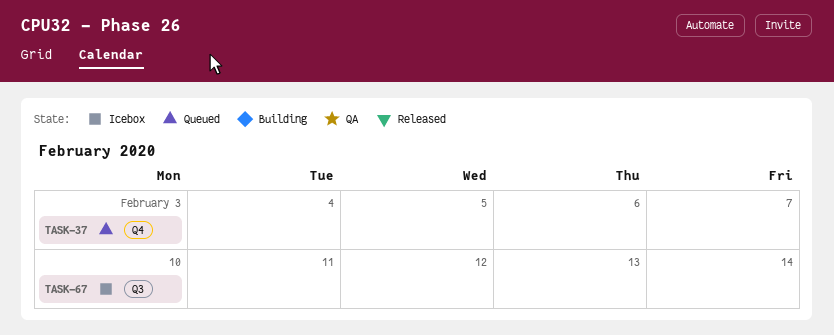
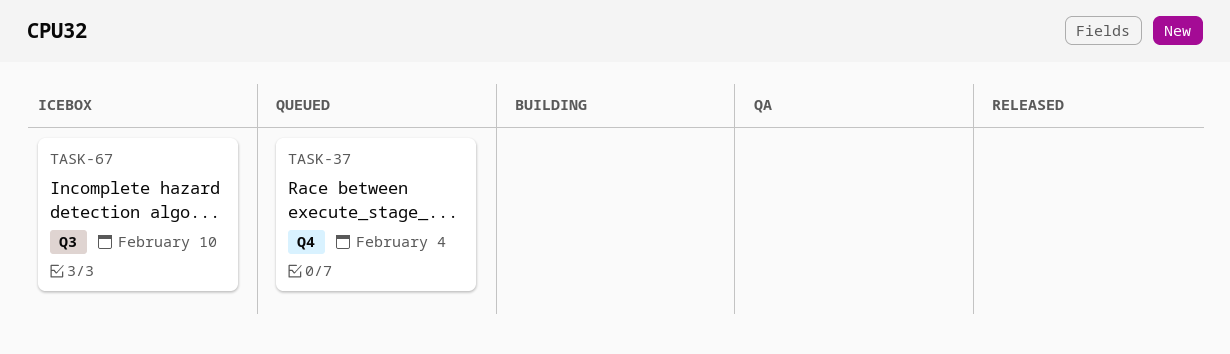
TASK-37, due: Feb 3 -> Feb 4

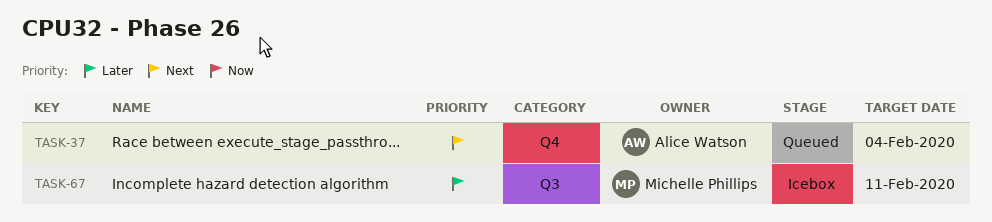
TASK-67, due: Feb 10 -> Feb 11

